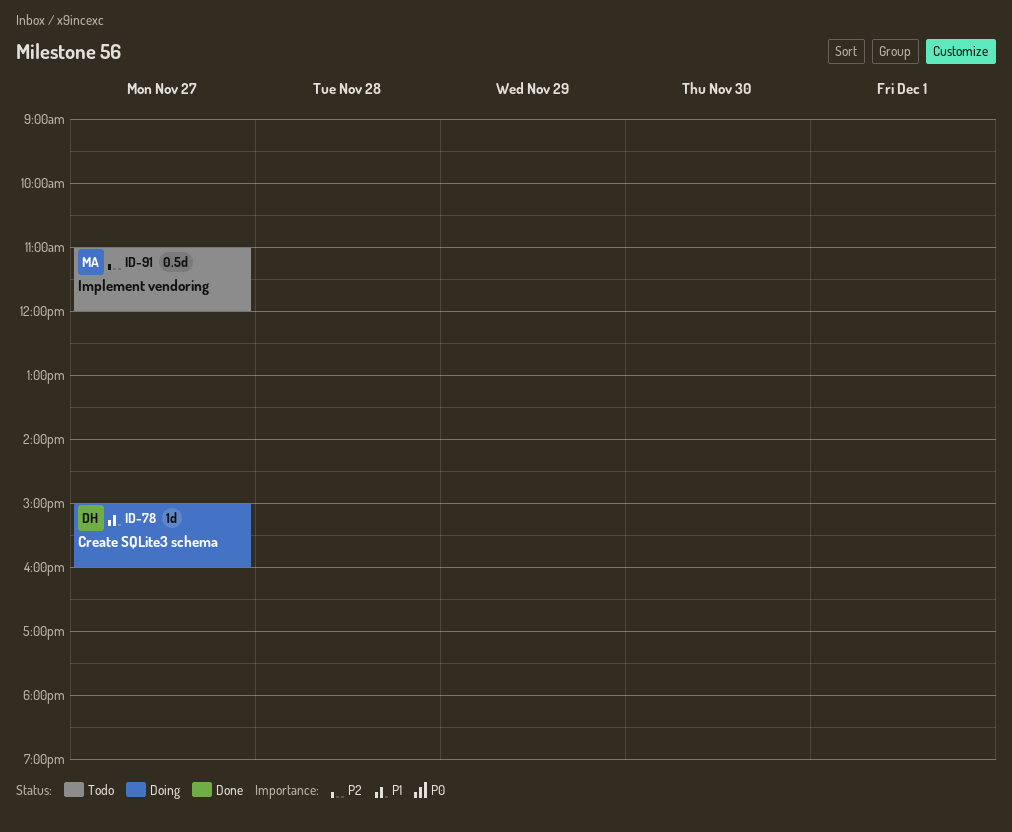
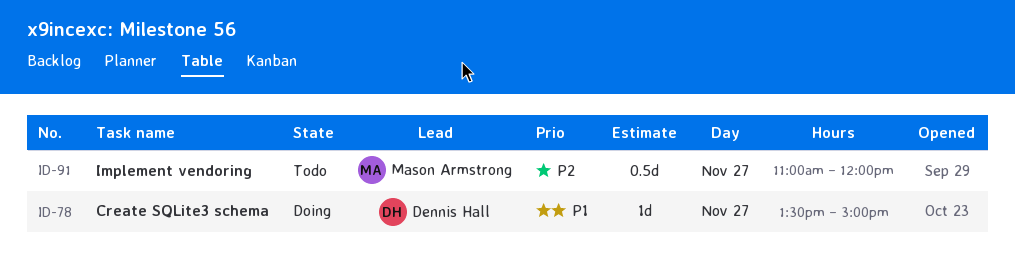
ID-78, begins: 15:00 -> 13:30
ID-78, ends: 16:00 -> 15:00

